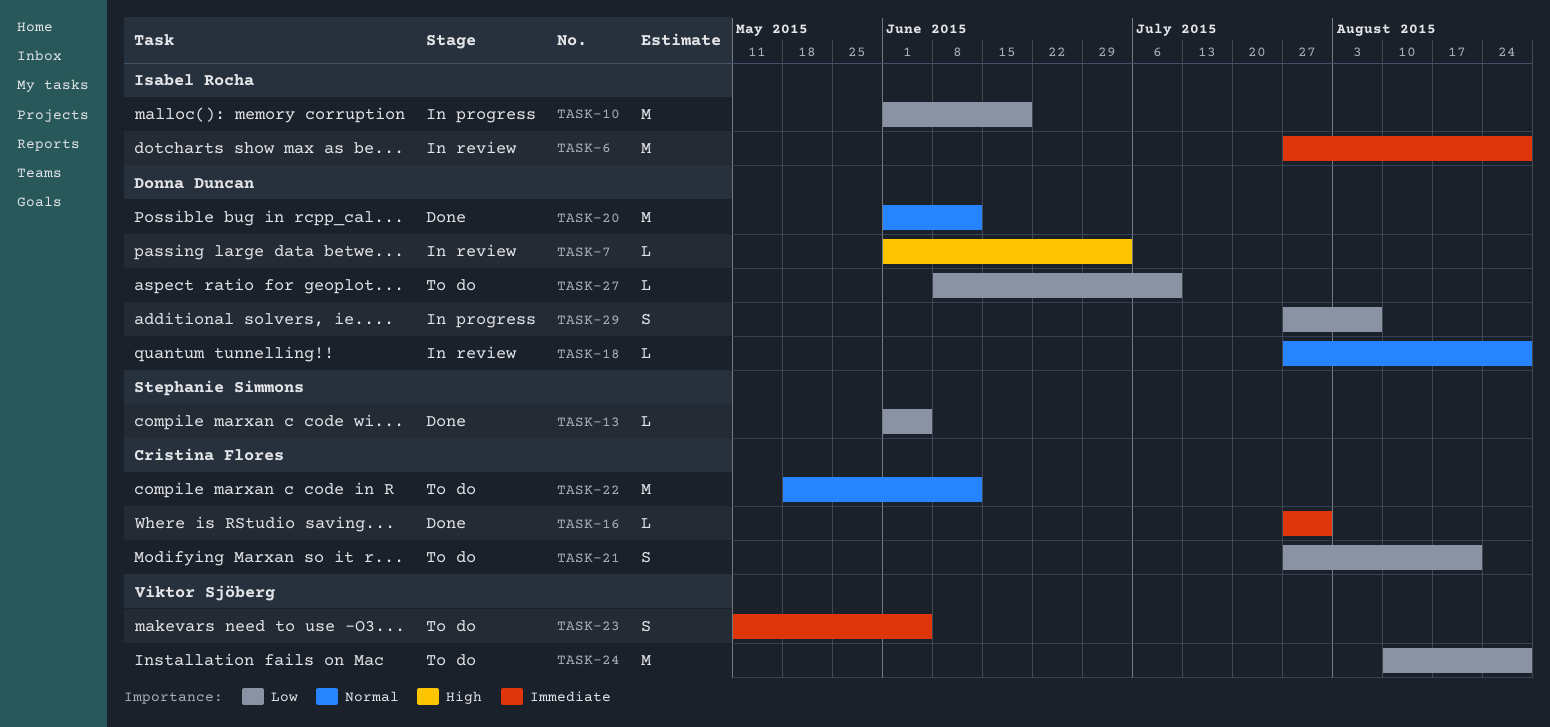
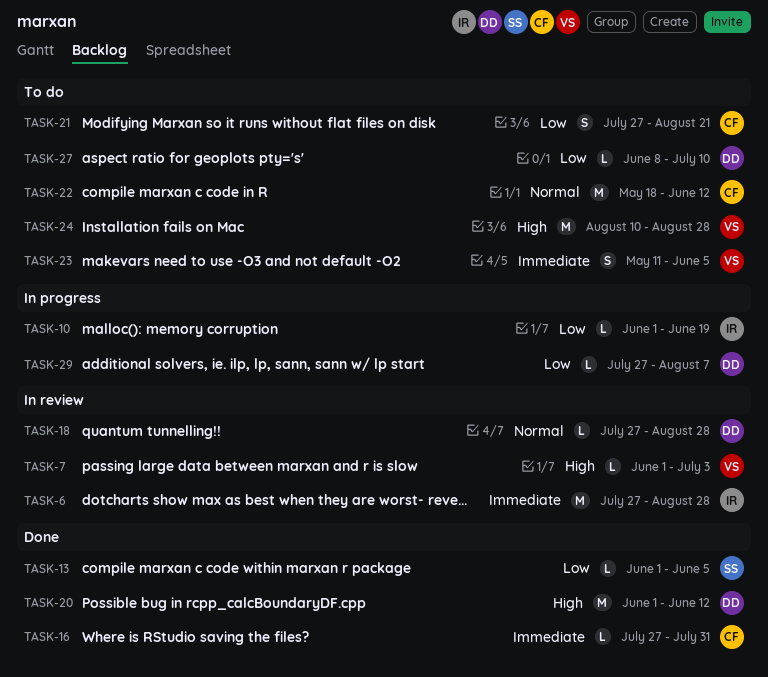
TASK-7, owner: Donna Duncan -> Viktor Sjöberg
TASK-10, estimate: M -> L
TASK-20, priority: Normal -> High
TASK-24, priority: Low -> High
TASK-29, estimate: S -> L

